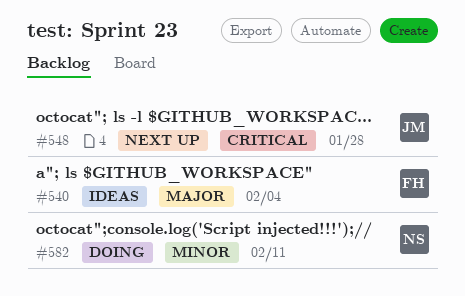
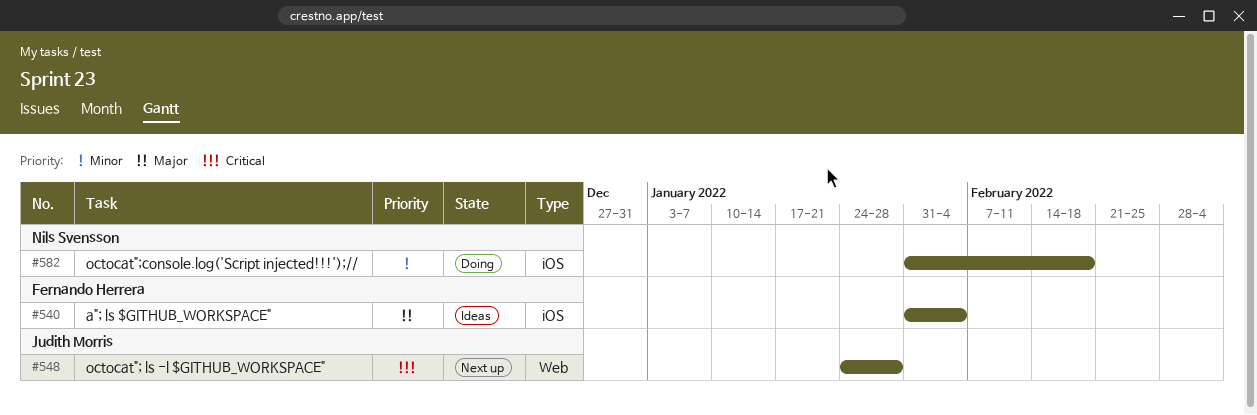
#582, due: Feb 11 -> Feb 18

